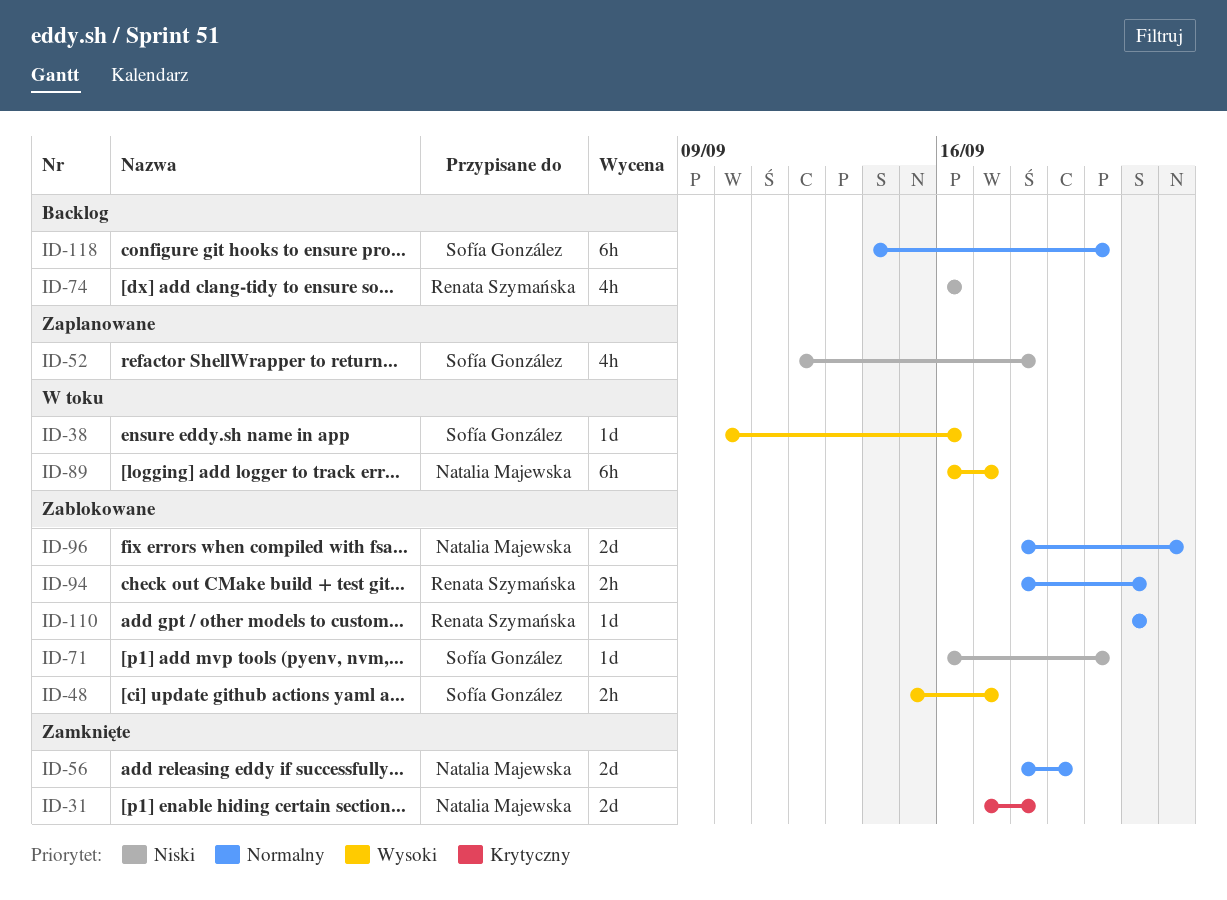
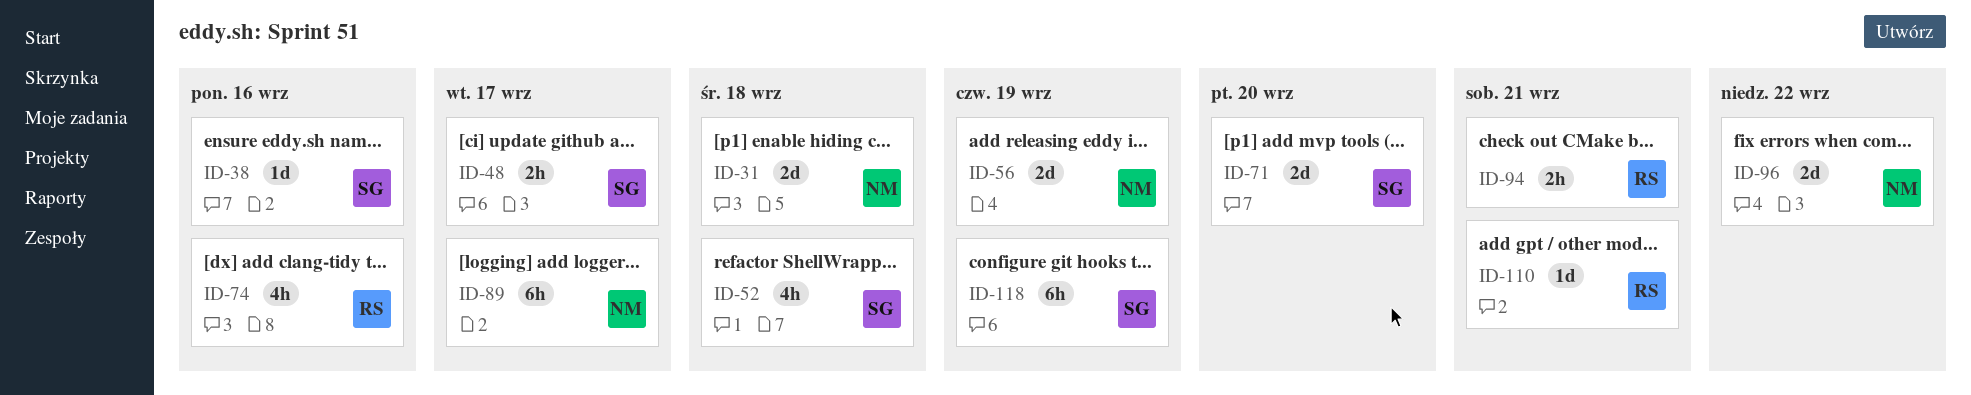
ID-71, estimate: 1d -> 2d
ID-118, due: Sep 20 -> Sep 19

